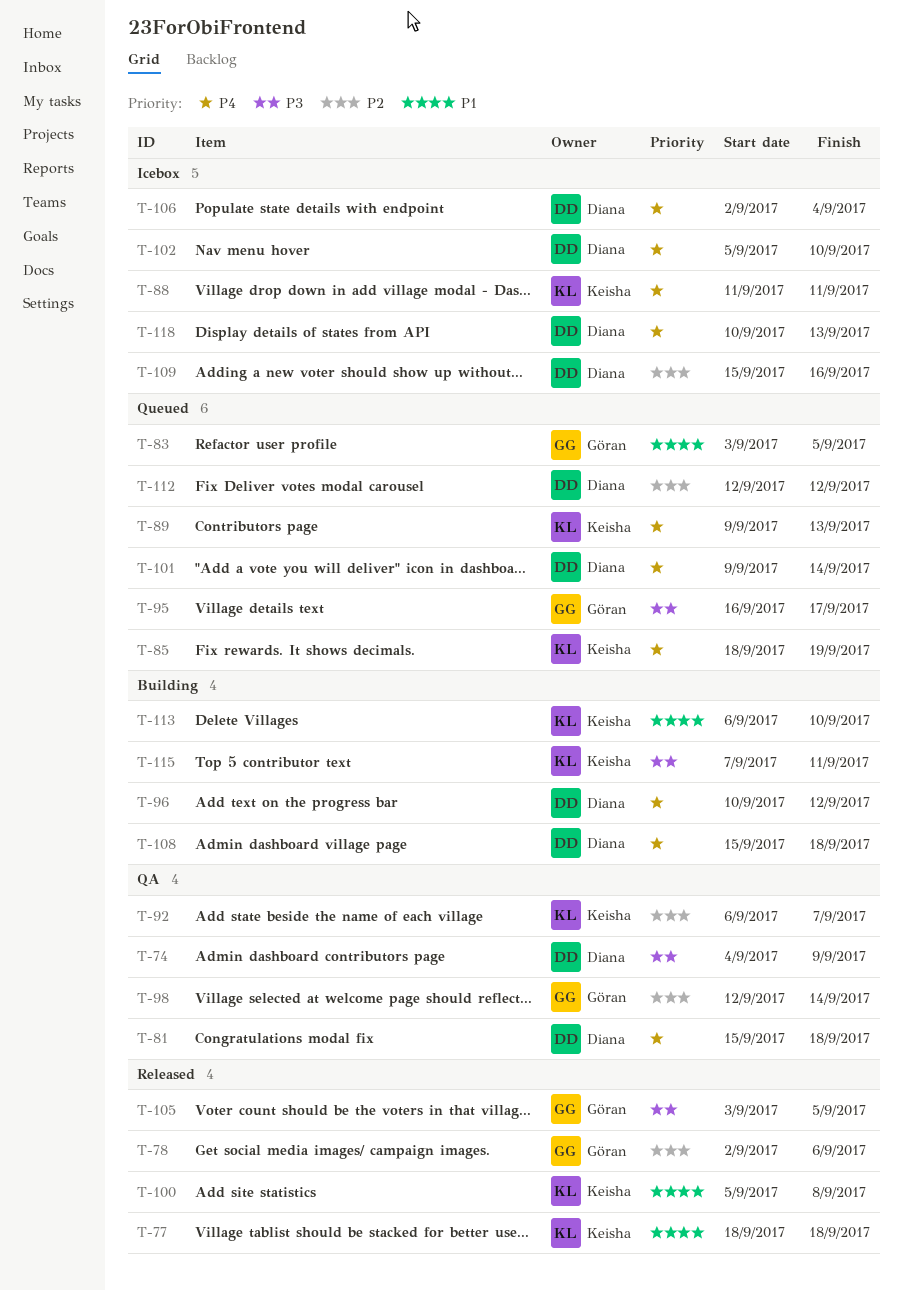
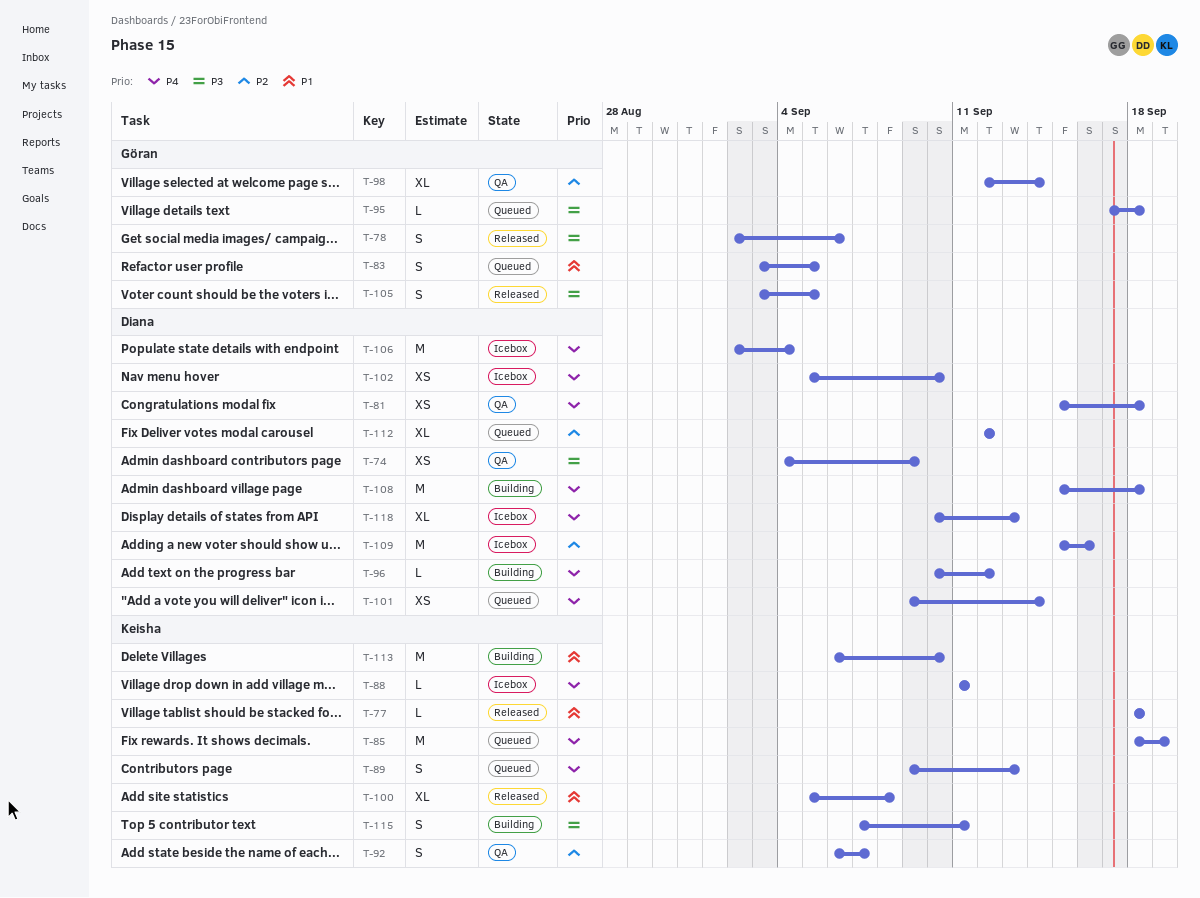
T-78, priority: P2 -> P3
T-95, start: Sep 16 -> Sep 17
T-95, due: Sep 17 -> Sep 18

